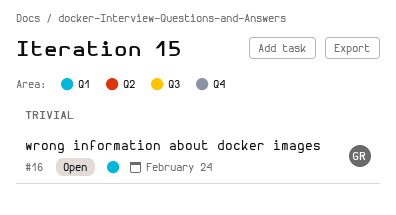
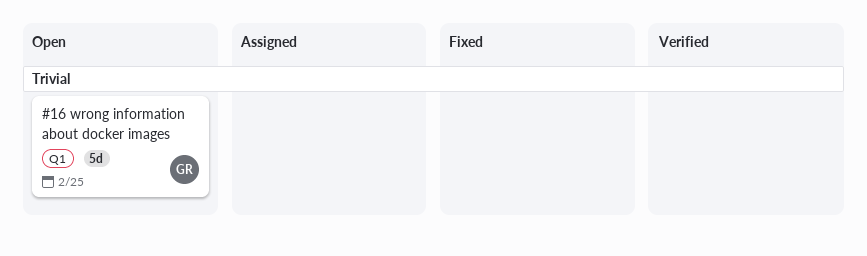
#16, due: Feb 24 -> Feb 25

